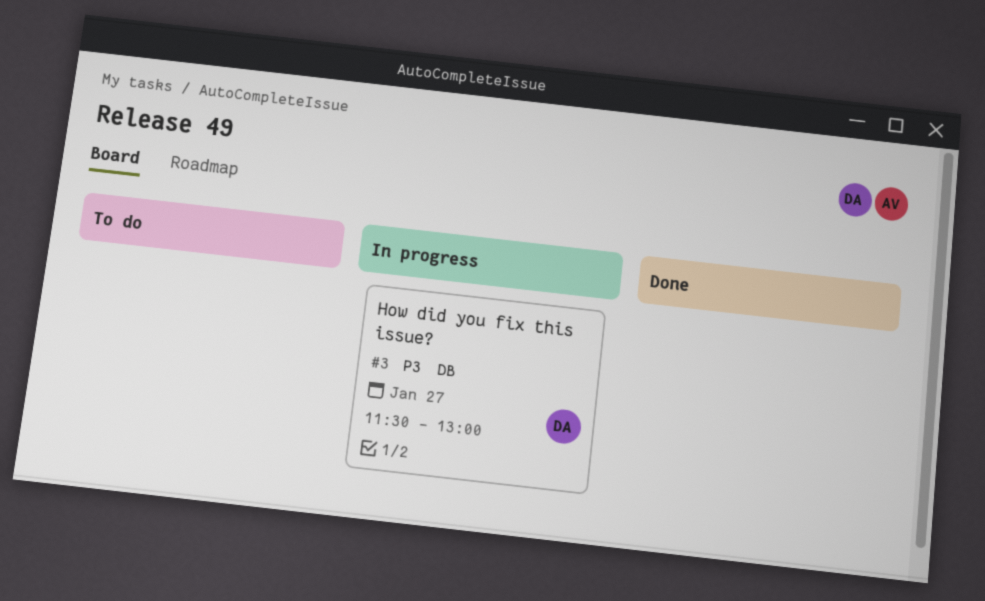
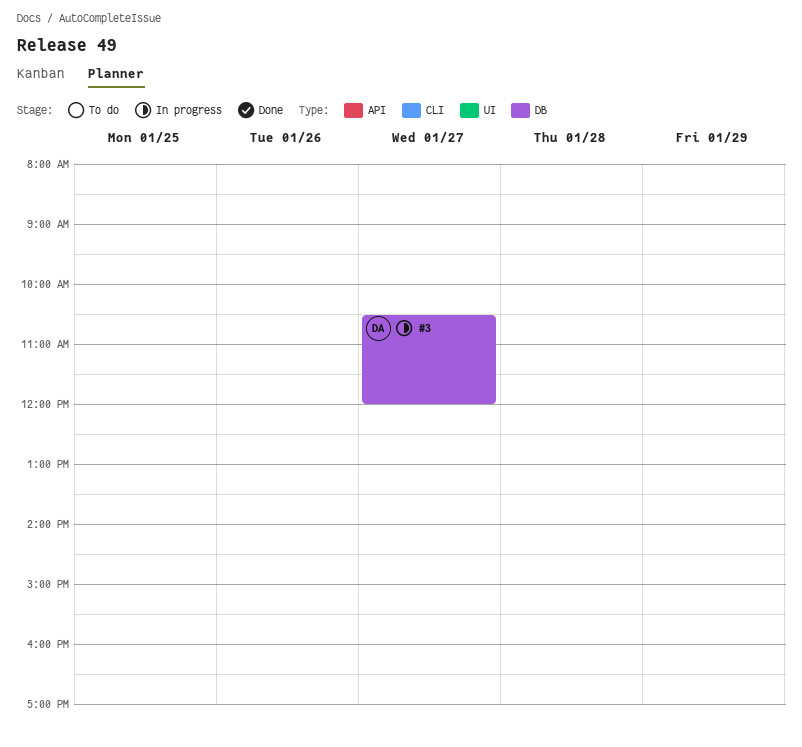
#3, begins: 11:30 -> 10:30
#3, ends: 13:00 -> 12:00

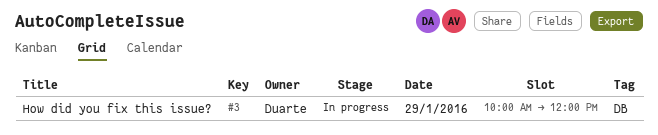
#3, day: Jan 27 -> Jan 29
#3, begins: 10:30 -> 10:00

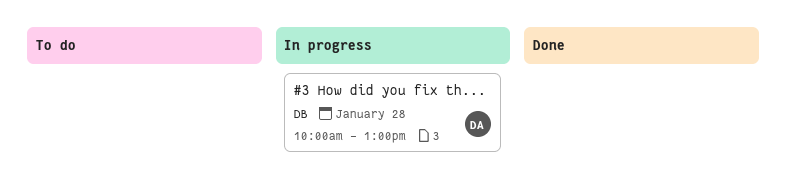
#3, day: Jan 29 -> Jan 28
#3, ends: 12:00 -> 13:00

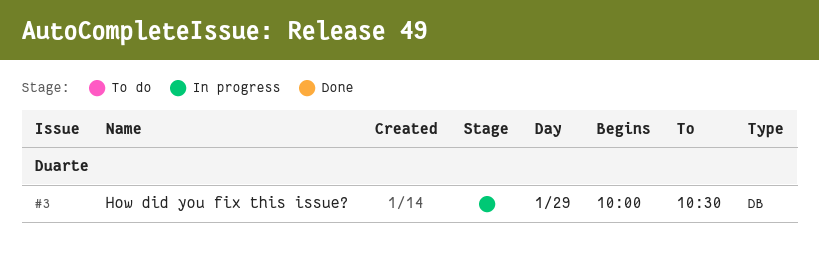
#3, day: Jan 28 -> Jan 29
#3, ends: 13:00 -> 10:30

